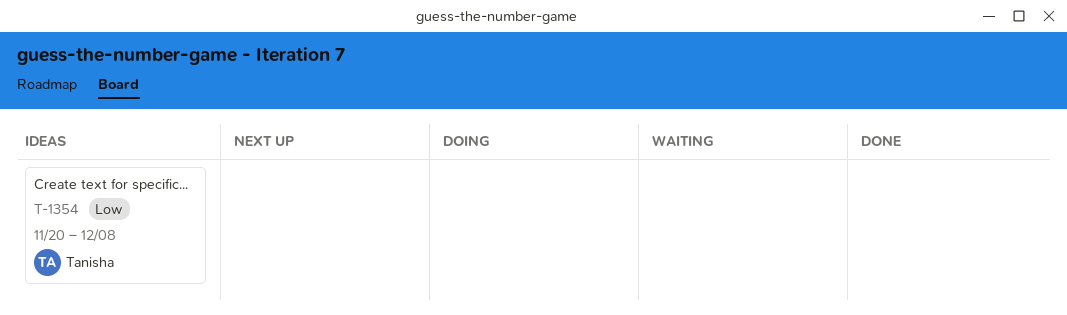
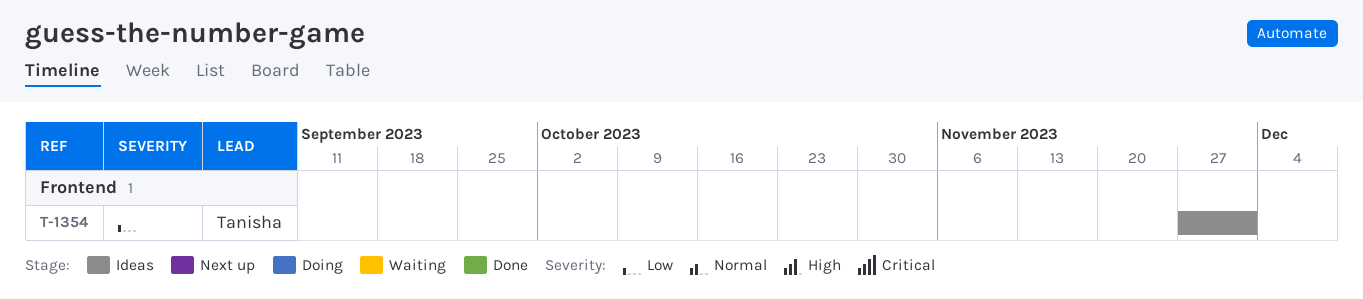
T-1354, start: Nov 20 -> Nov 27
T-1354, due: Dec 8 -> Dec 1

